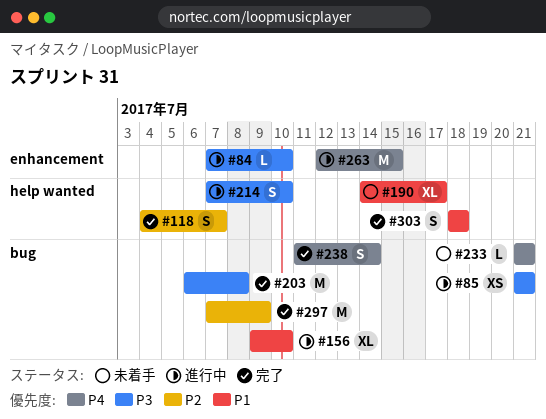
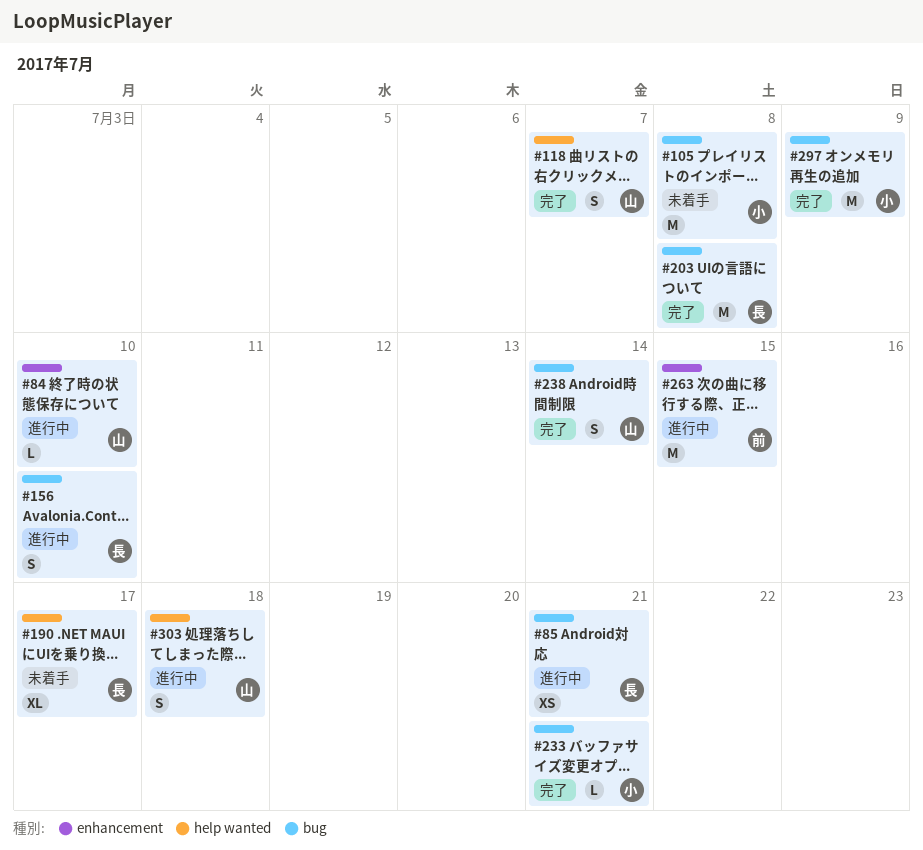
#105: none -> present
#156, estimate: XL -> S
#214: present -> none
#233, status: 未着手 -> 完了
#303, status: 完了 -> 進行中

